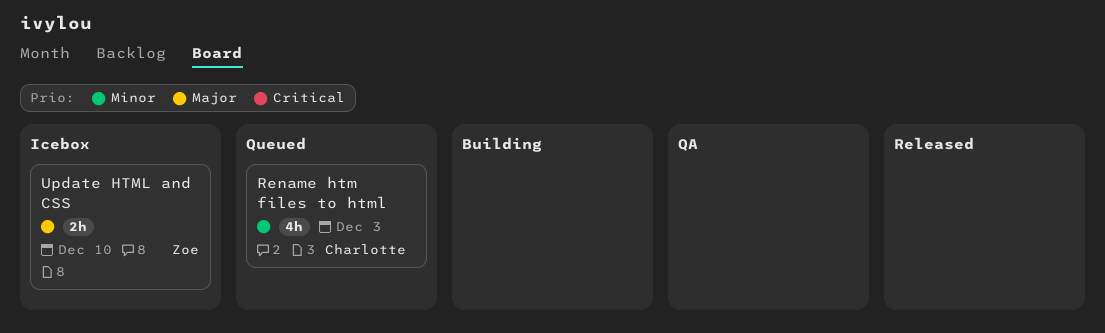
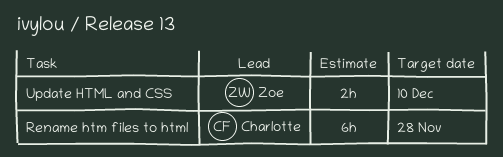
Rename htm files to html, estimate: 4h -> 6h
Rename htm files to html, due: Dec 3 -> Nov 28

